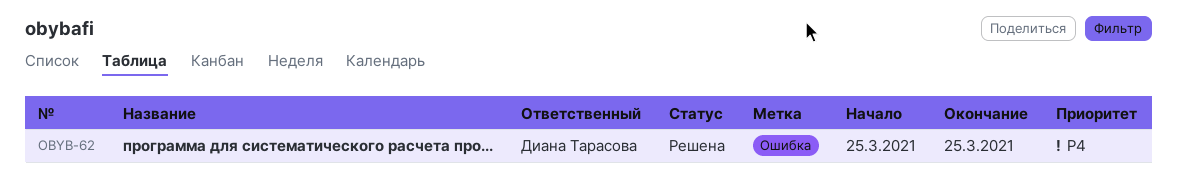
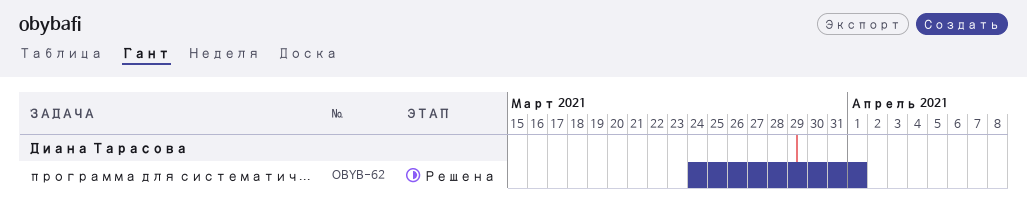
OBYB-62, start: Mar 25 -> Mar 24
OBYB-62, due: Mar 25 -> Apr 1

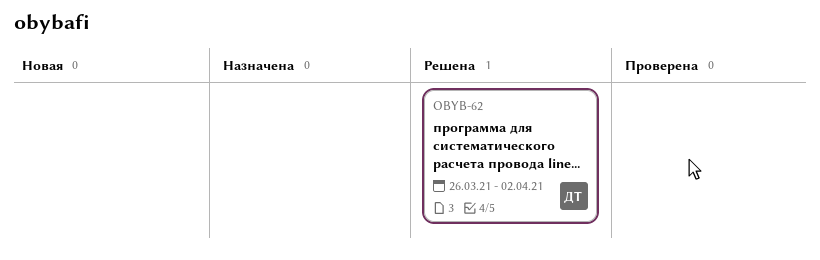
OBYB-62, start: Mar 24 -> Mar 26
OBYB-62, due: Apr 1 -> Apr 2

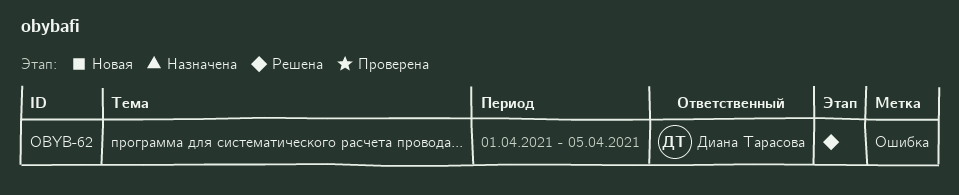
OBYB-62, start: Mar 26 -> Apr 1
OBYB-62, due: Apr 2 -> Apr 5

